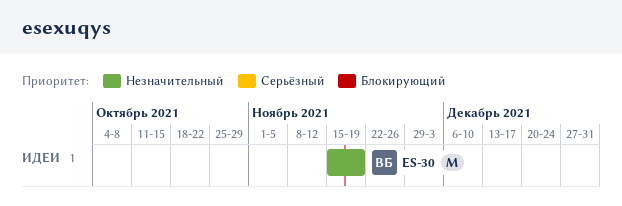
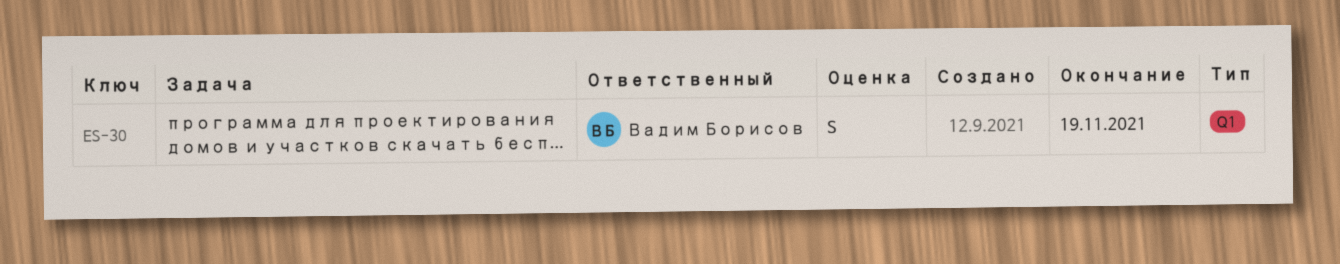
ES-30, estimate: M -> S

